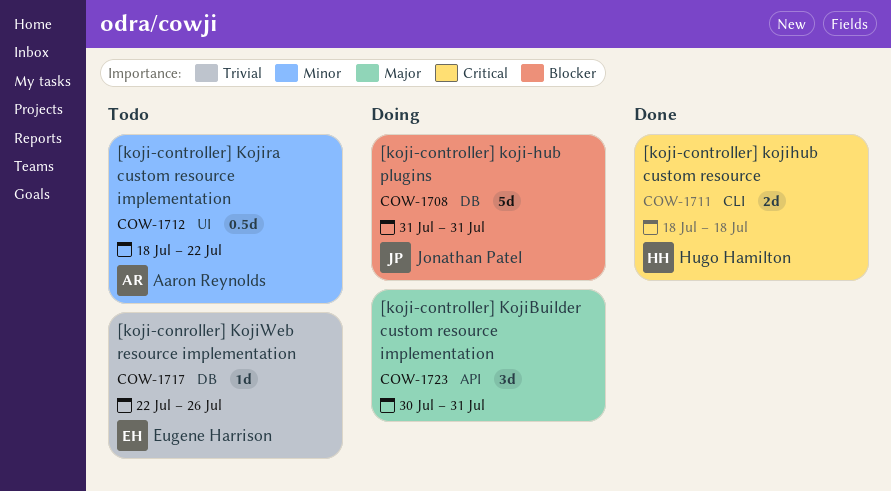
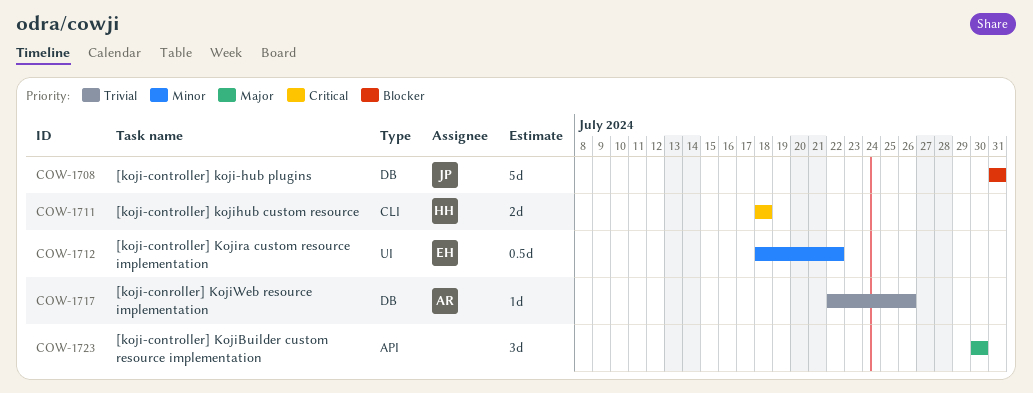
COW-1712, owner: Aaron Reynolds -> Eugene Harrison
COW-1717, owner: Eugene Harrison -> Aaron Reynolds
COW-1723, due: Jul 31 -> Jul 30

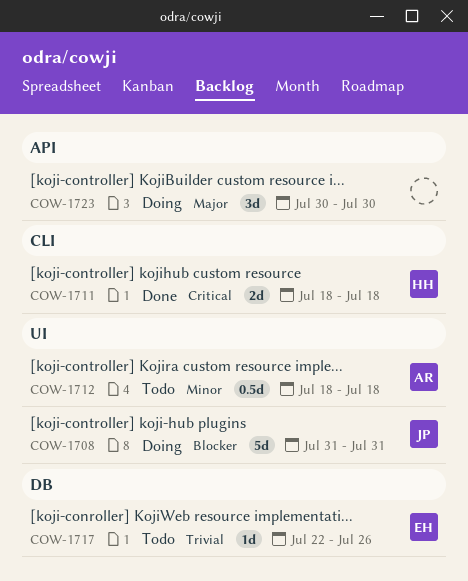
COW-1708, label: DB -> UI
COW-1712, owner: EH -> AR
COW-1712, due: Jul 22 -> Jul 18
COW-1717, owner: AR -> EH

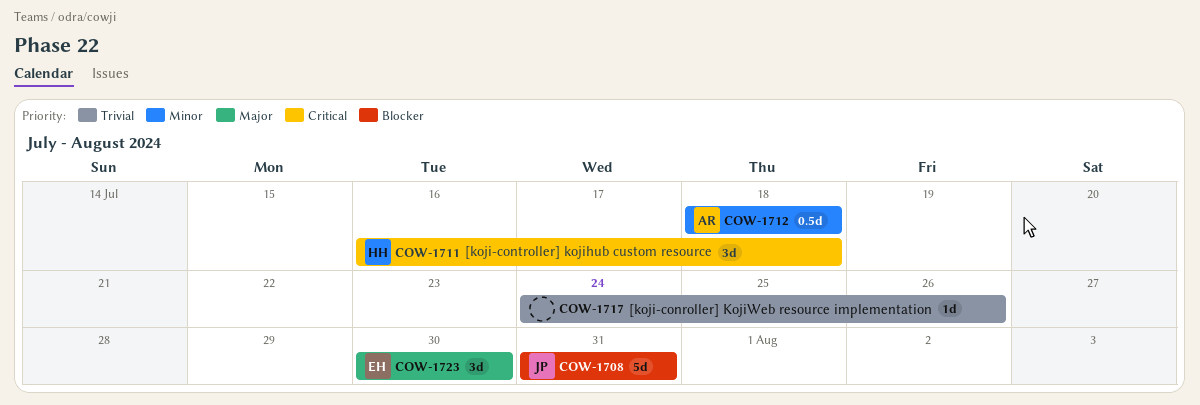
COW-1711, estimate: 2d -> 3d
COW-1711, start: Jul 18 -> Jul 16
COW-1717, owner: EH -> none
COW-1717, start: Jul 22 -> Jul 24
COW-1723, owner: none -> EH

